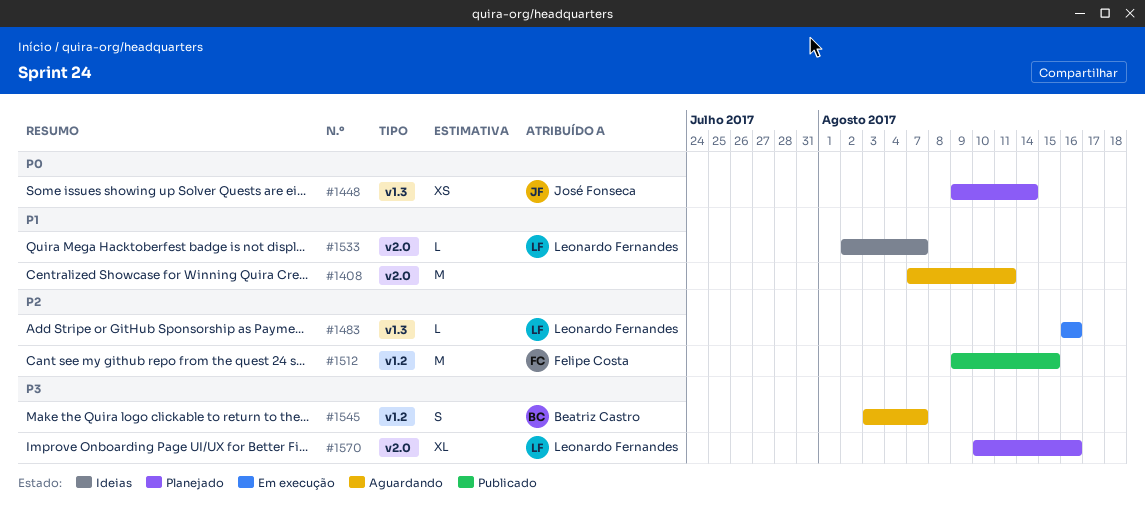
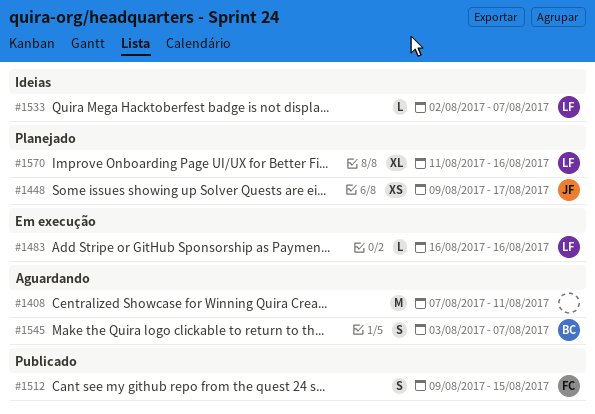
#1448, due: Aug 14 -> Aug 17
#1512, estimate: M -> S
#1570, start: Aug 10 -> Aug 11

